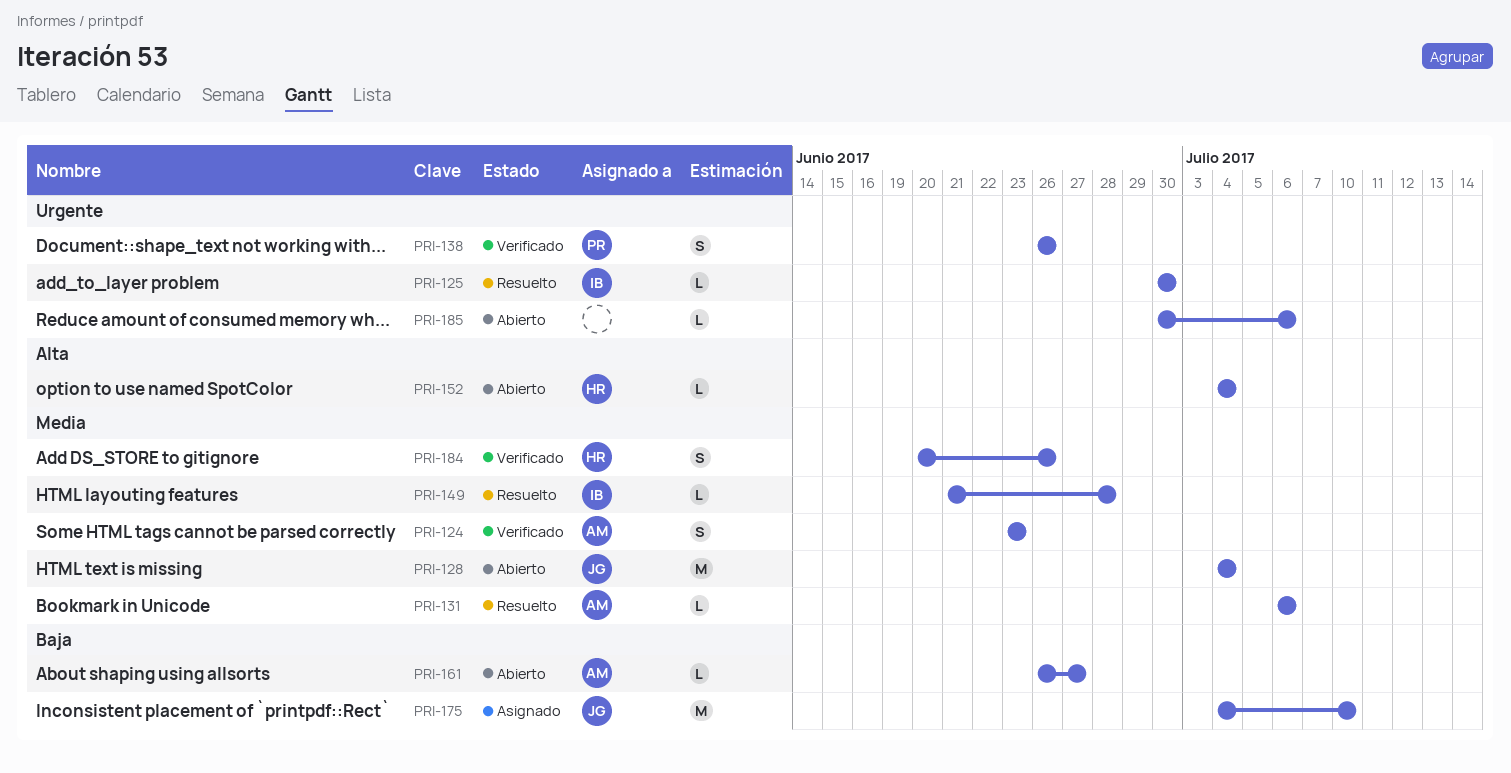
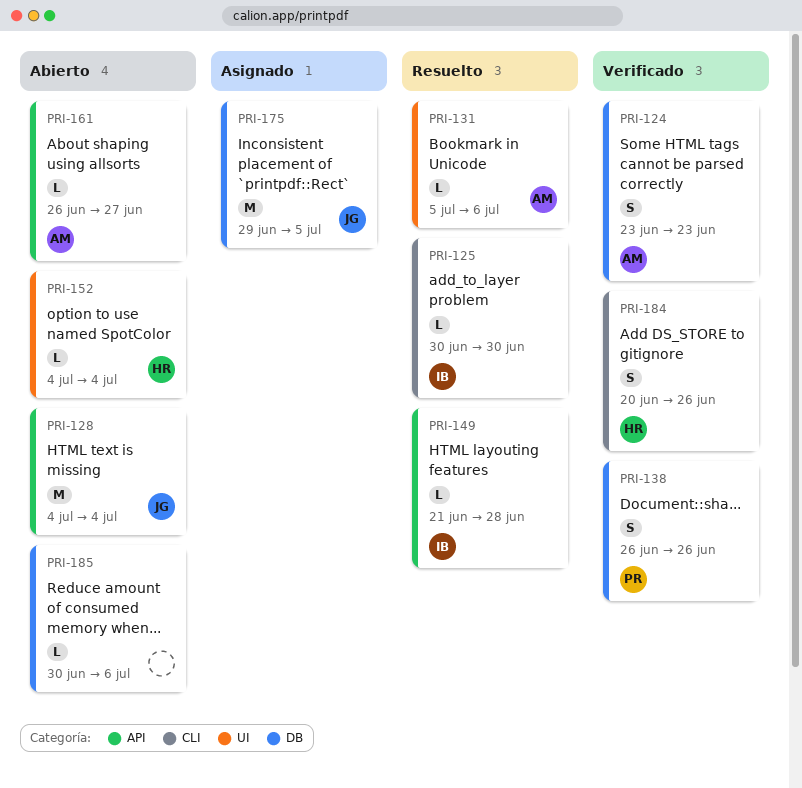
PRI-131, start: Jul 6 -> Jul 5
PRI-175, start: Jul 4 -> Jun 29
PRI-175, due: Jul 10 -> Jul 5

